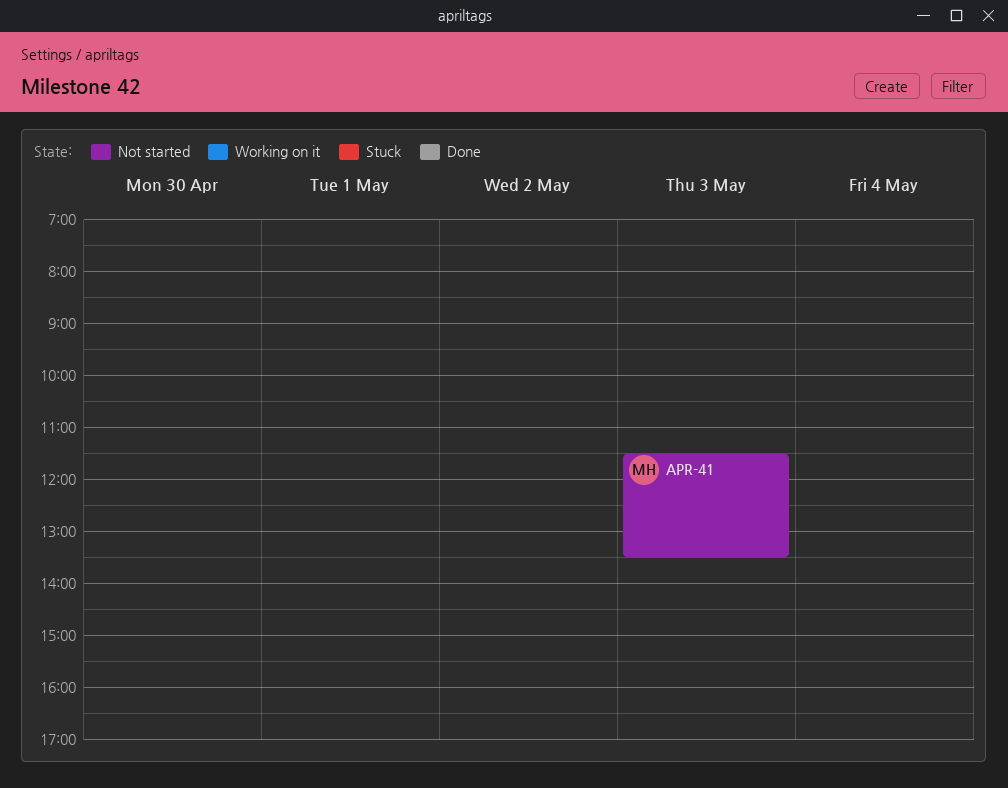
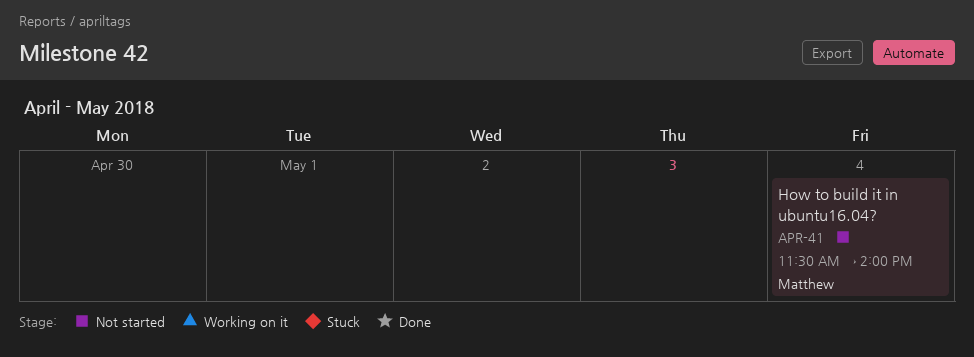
APR-41, day: May 3 -> May 4
APR-41, ends: 13:30 -> 14:00

